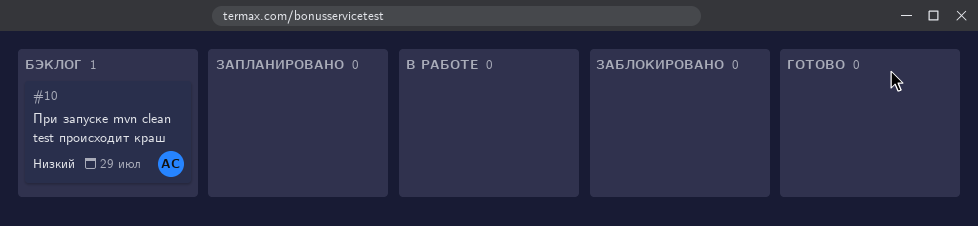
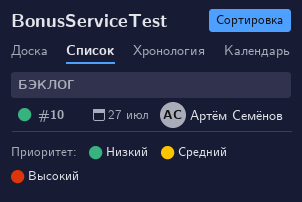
#10, due: Jul 29 -> Jul 27

